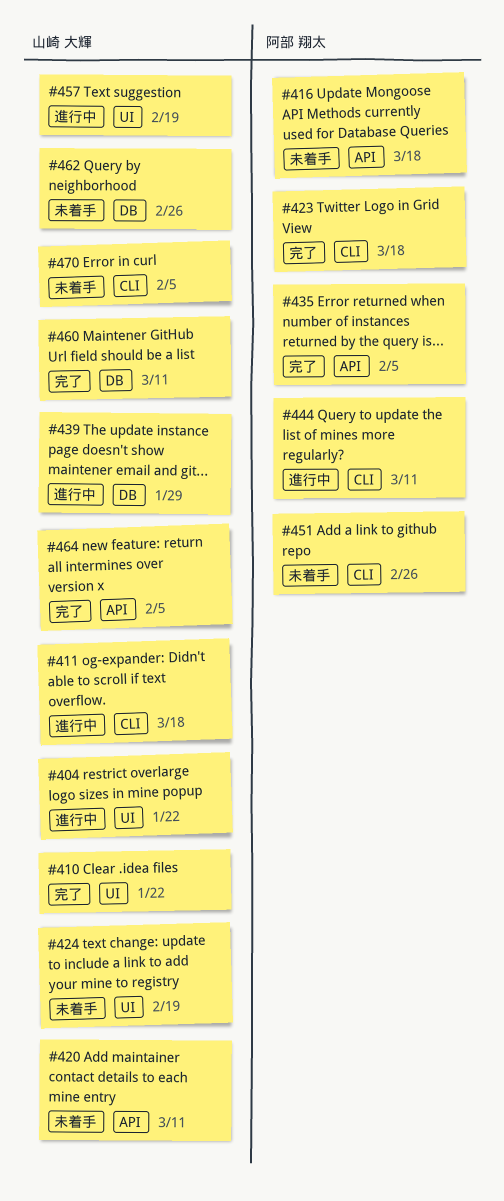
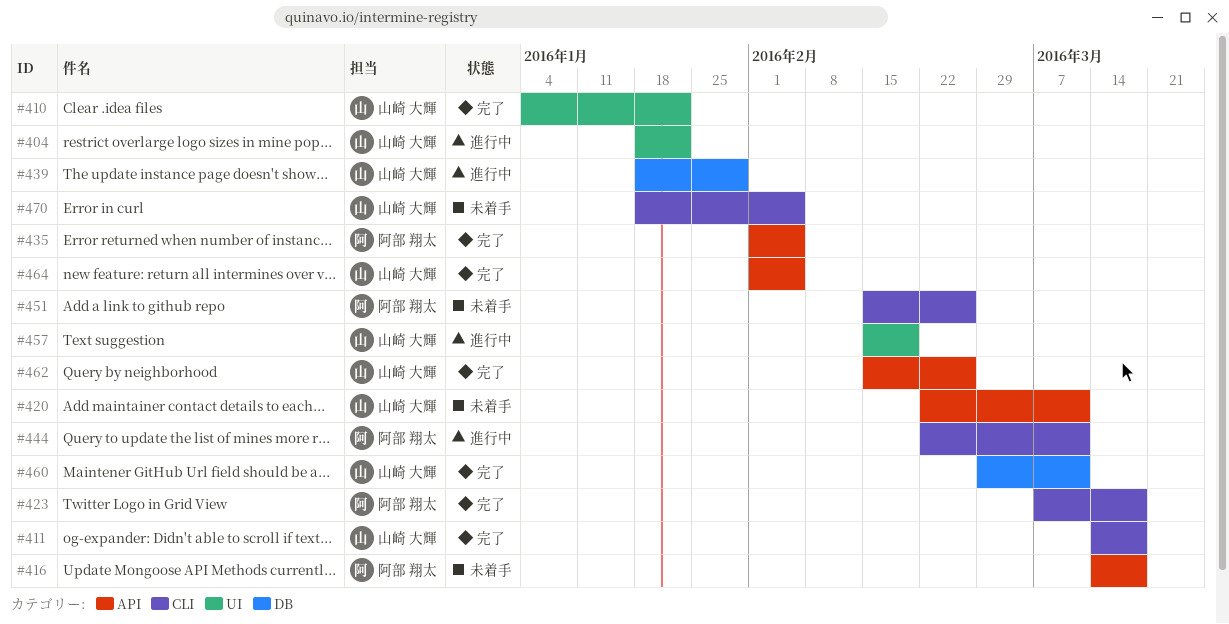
#411, status: 進行中 -> 完了
#424: present -> none
#462, status: 未着手 -> 完了
#462, label: DB -> API

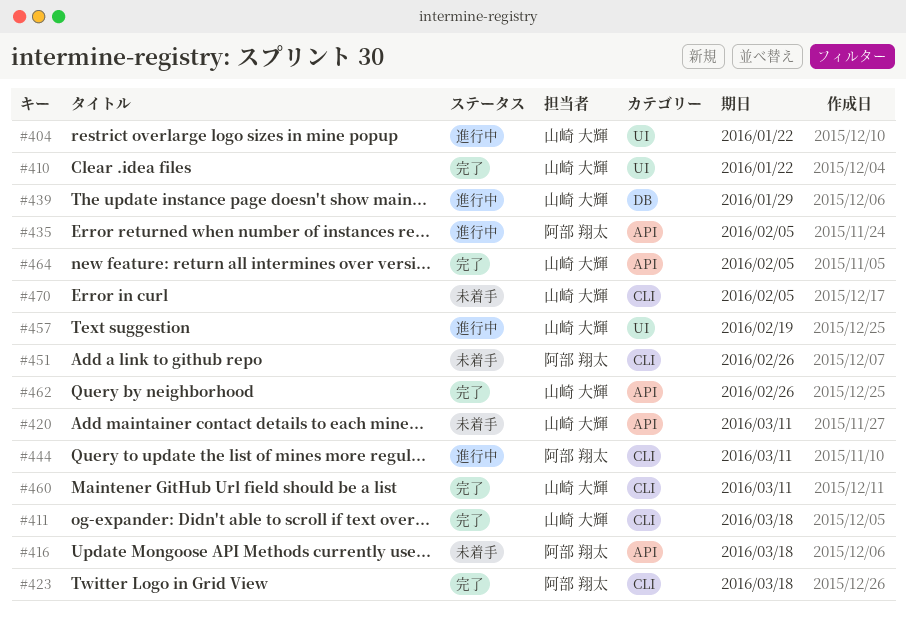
#435, status: 完了 -> 進行中
#460, label: DB -> CLI

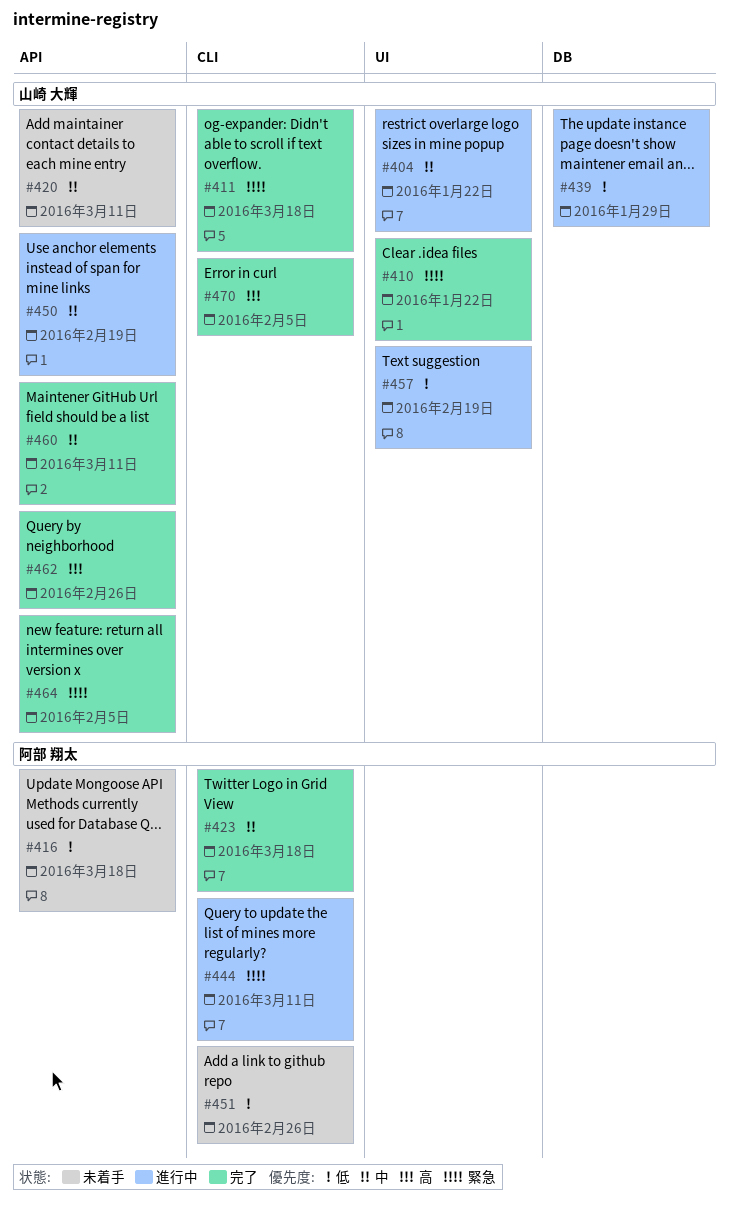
#435: present -> none
#450: none -> present
#460, label: CLI -> API
#470, status: 未着手 -> 完了

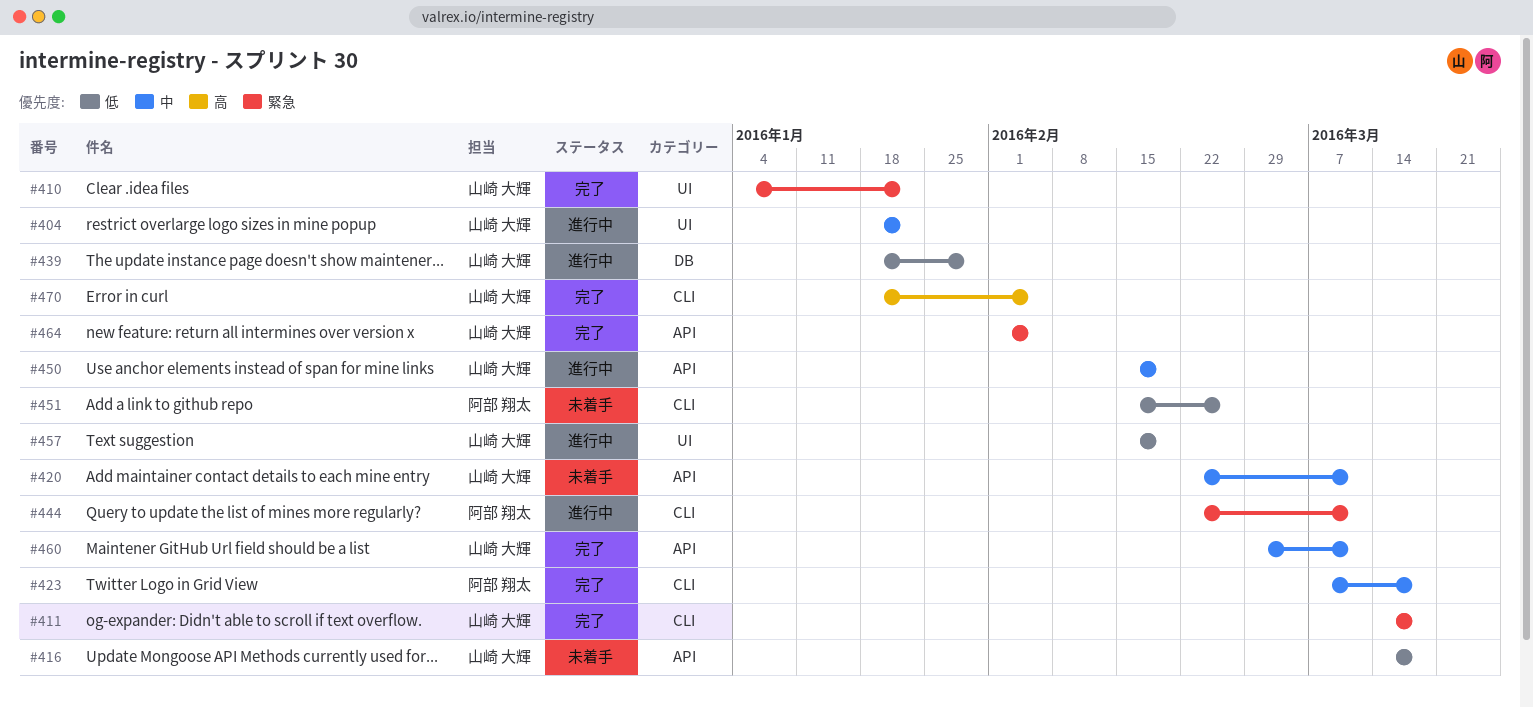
#416, owner: 阿部 翔太 -> 山崎 大輝
#462: present -> none

